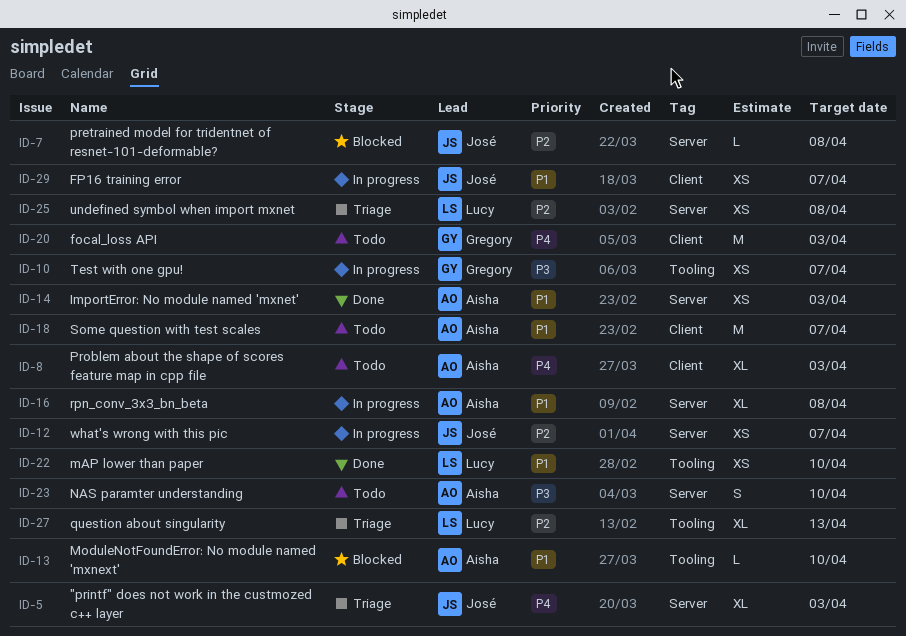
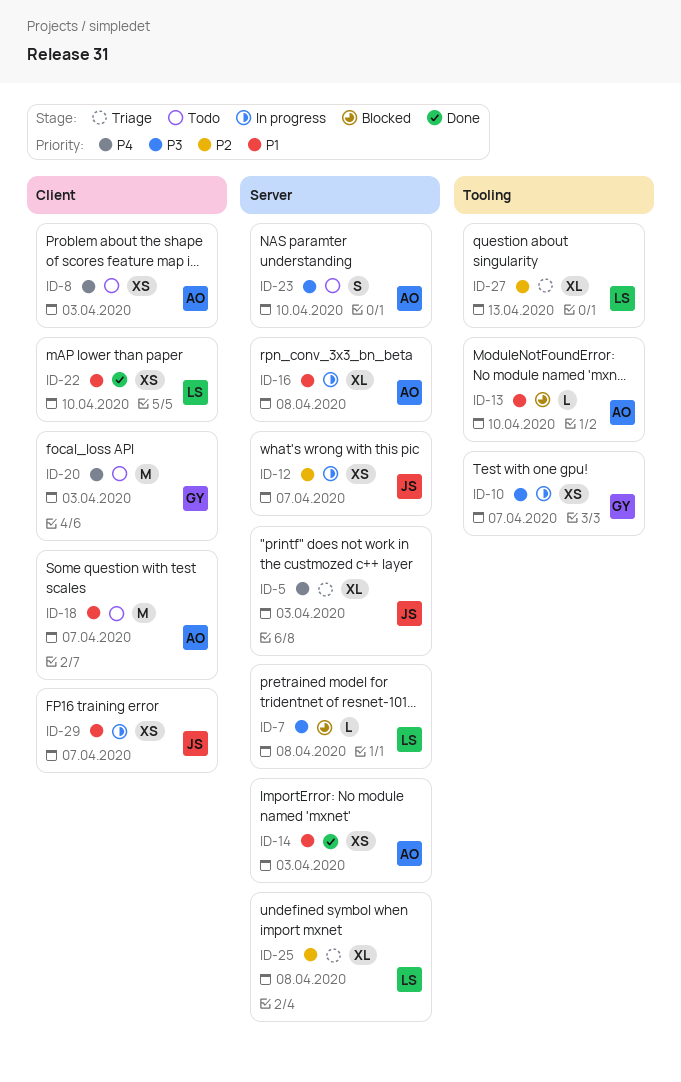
ID-7, owner: José -> Lucy
ID-7, priority: P2 -> P3
ID-8, estimate: XL -> XS
ID-22, label: Tooling -> Client
ID-25, estimate: XS -> XL

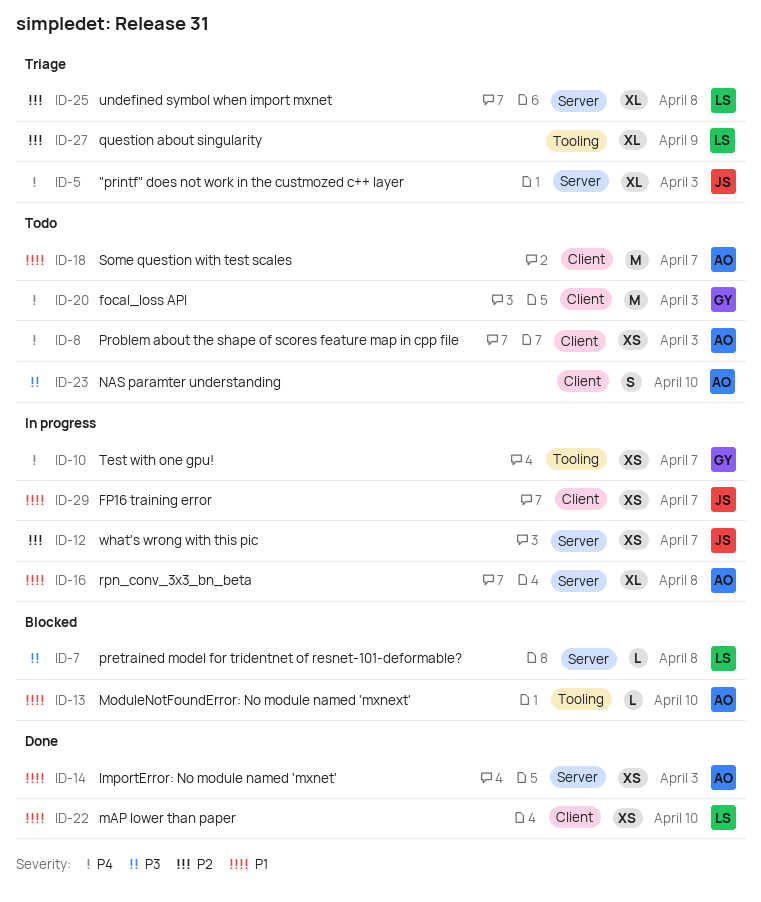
ID-10, priority: P3 -> P4
ID-23, label: Server -> Client
ID-27, due: Apr 13 -> Apr 9

